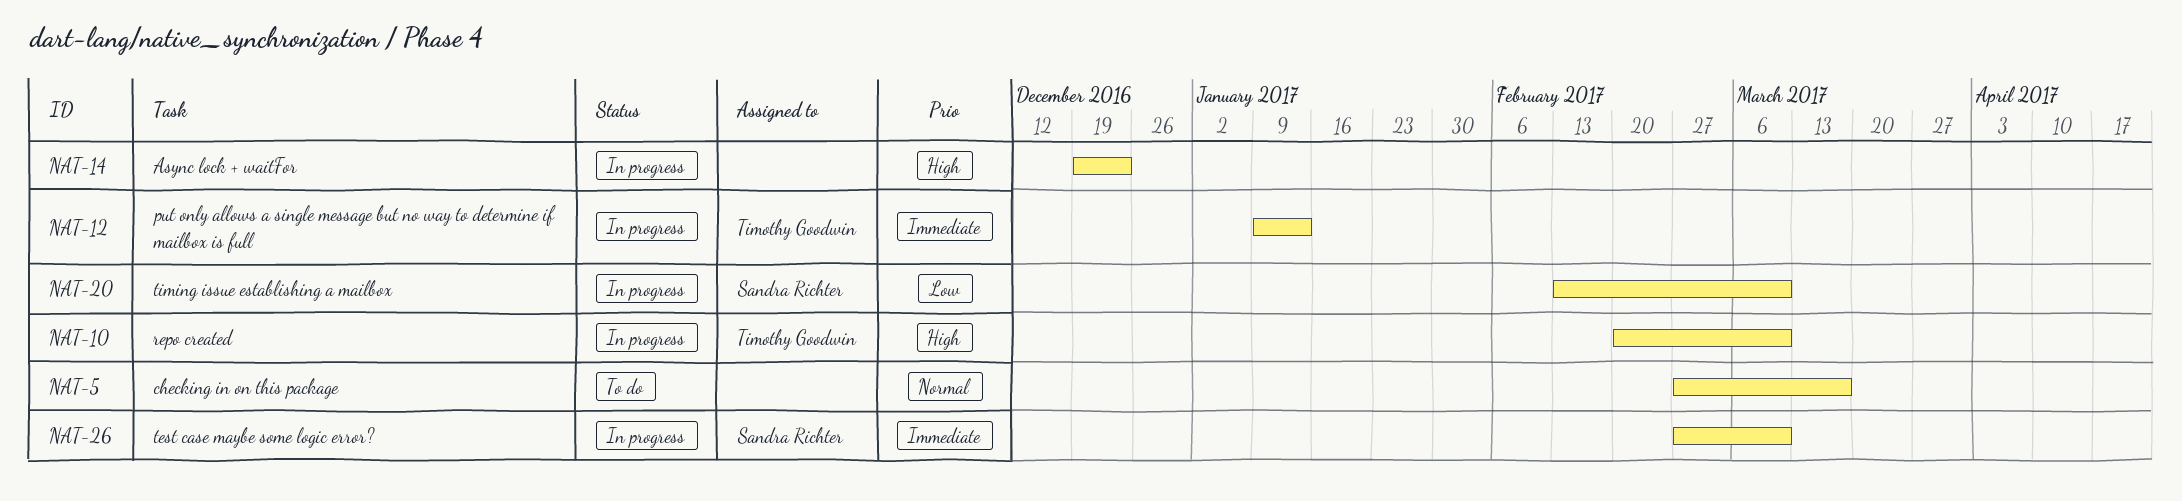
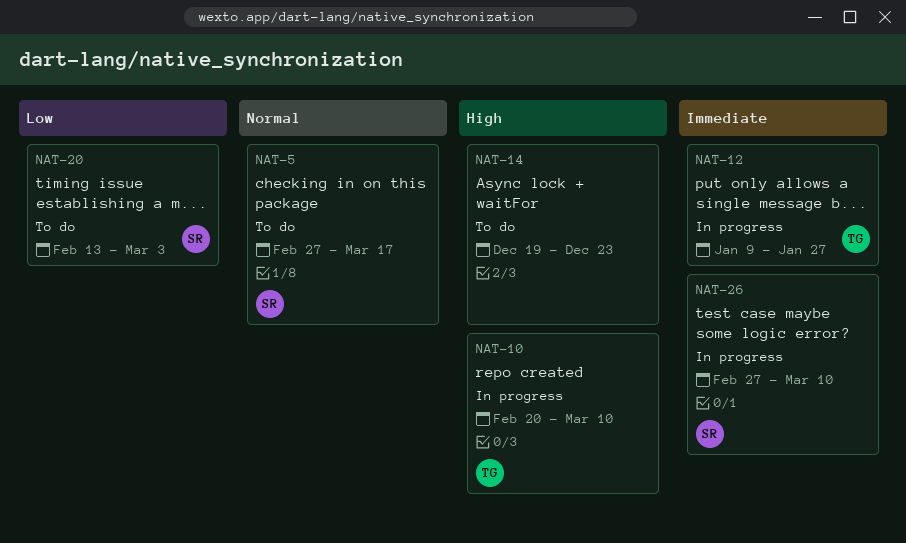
NAT-5, owner: none -> Sandra Richter
NAT-12, due: Jan 13 -> Jan 27
NAT-14, status: In progress -> To do
NAT-20, status: In progress -> To do
NAT-20, due: Mar 10 -> Mar 3

